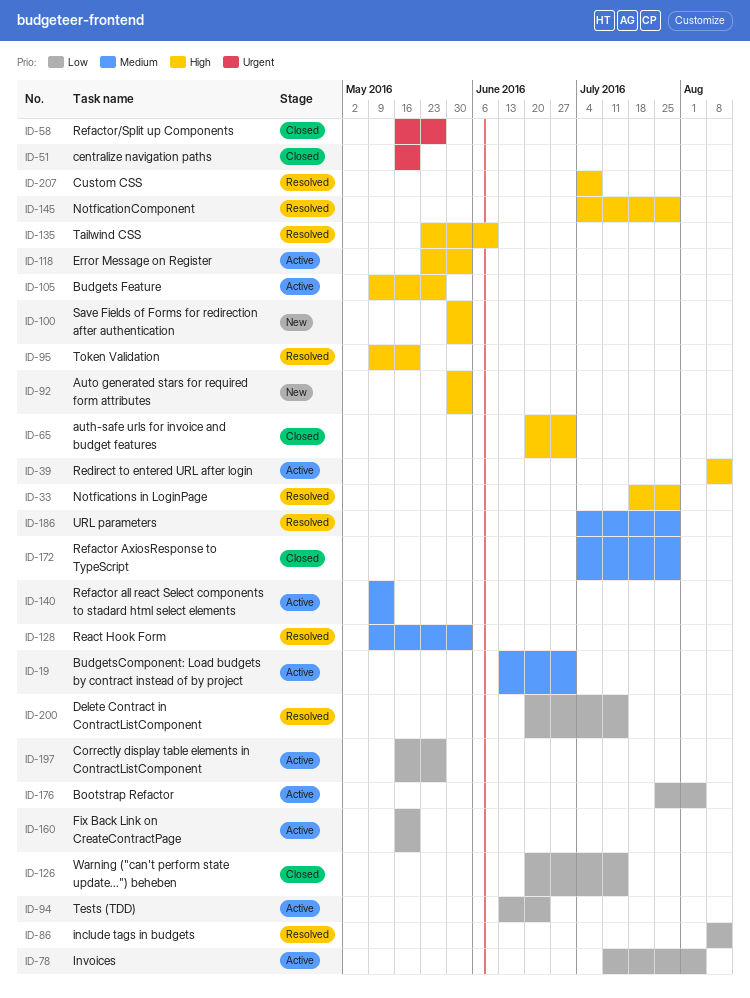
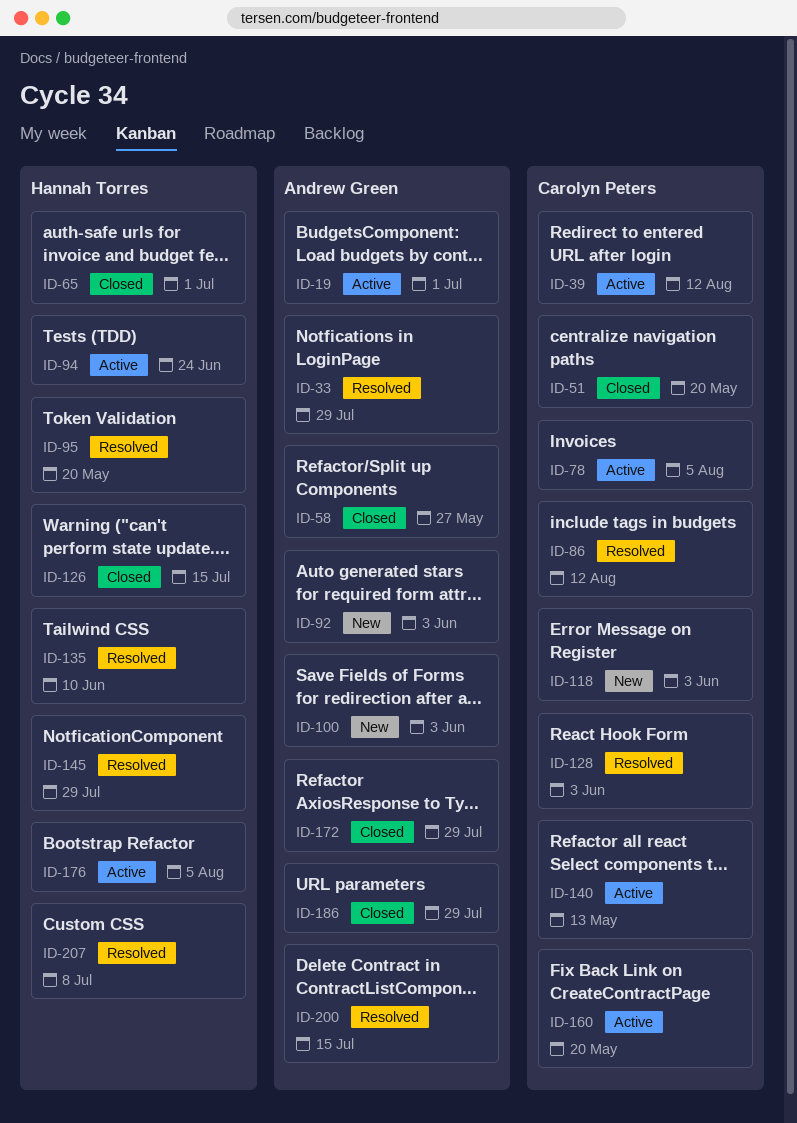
ID-105: present -> none
ID-118, status: Active -> New
ID-186, status: Resolved -> Closed
ID-197: present -> none

